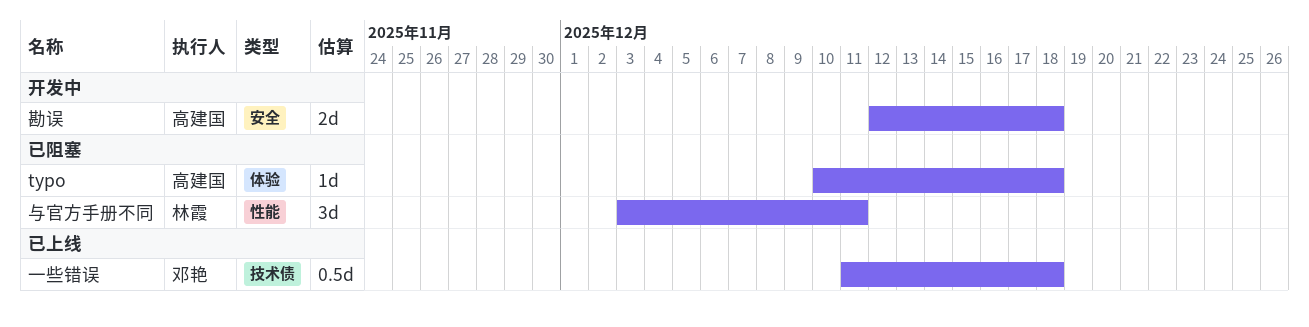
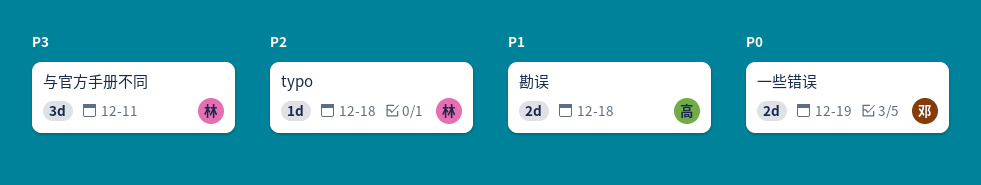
typo, owner: 高建国 -> 林霞
一些错误, estimate: 0.5d -> 2d
一些错误, due: Dec 18 -> Dec 19

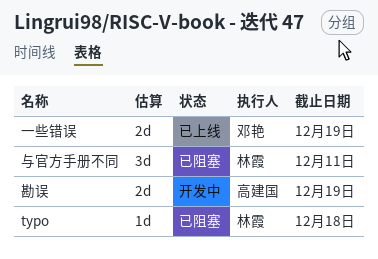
勘误, due: Dec 18 -> Dec 19

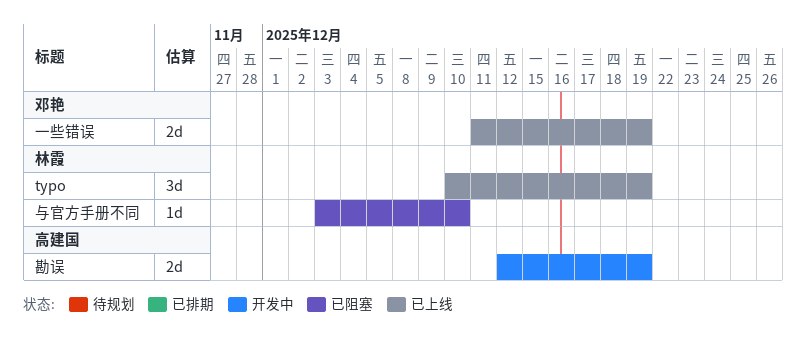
typo, status: 已阻塞 -> 已上线
typo, estimate: 1d -> 3d
typo, due: Dec 18 -> Dec 19
与官方手册不同, estimate: 3d -> 1d
与官方手册不同, due: Dec 11 -> Dec 10

